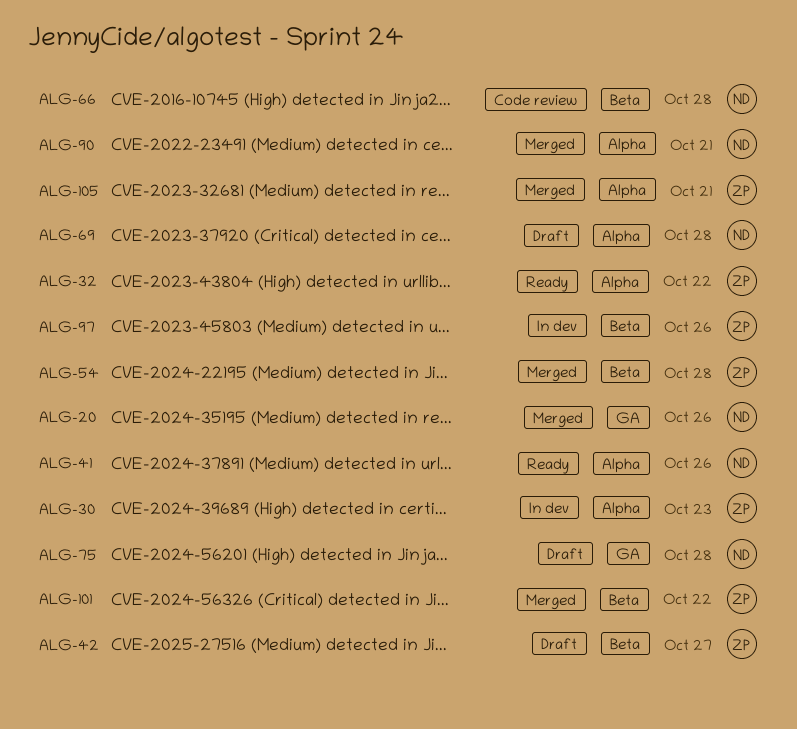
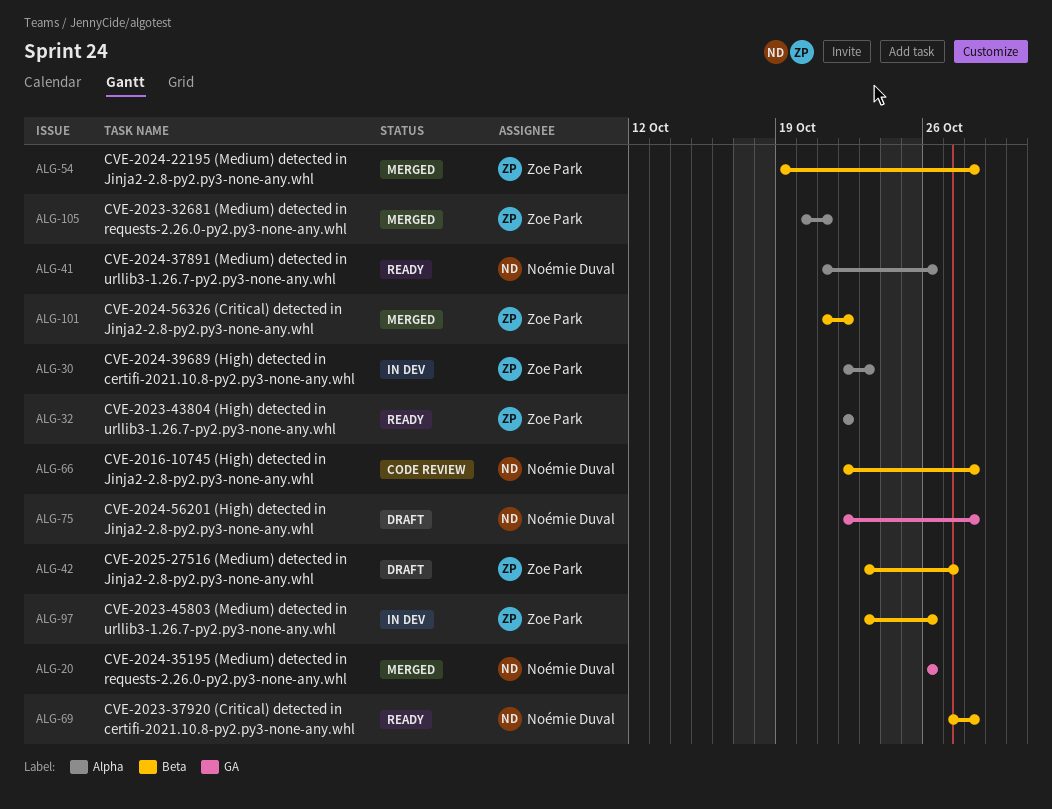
ALG-69, status: Draft -> Ready
ALG-69, label: Alpha -> Beta
ALG-90: present -> none

